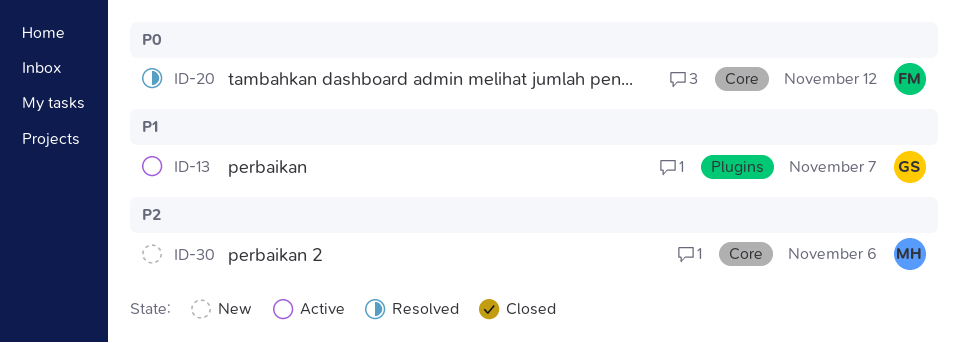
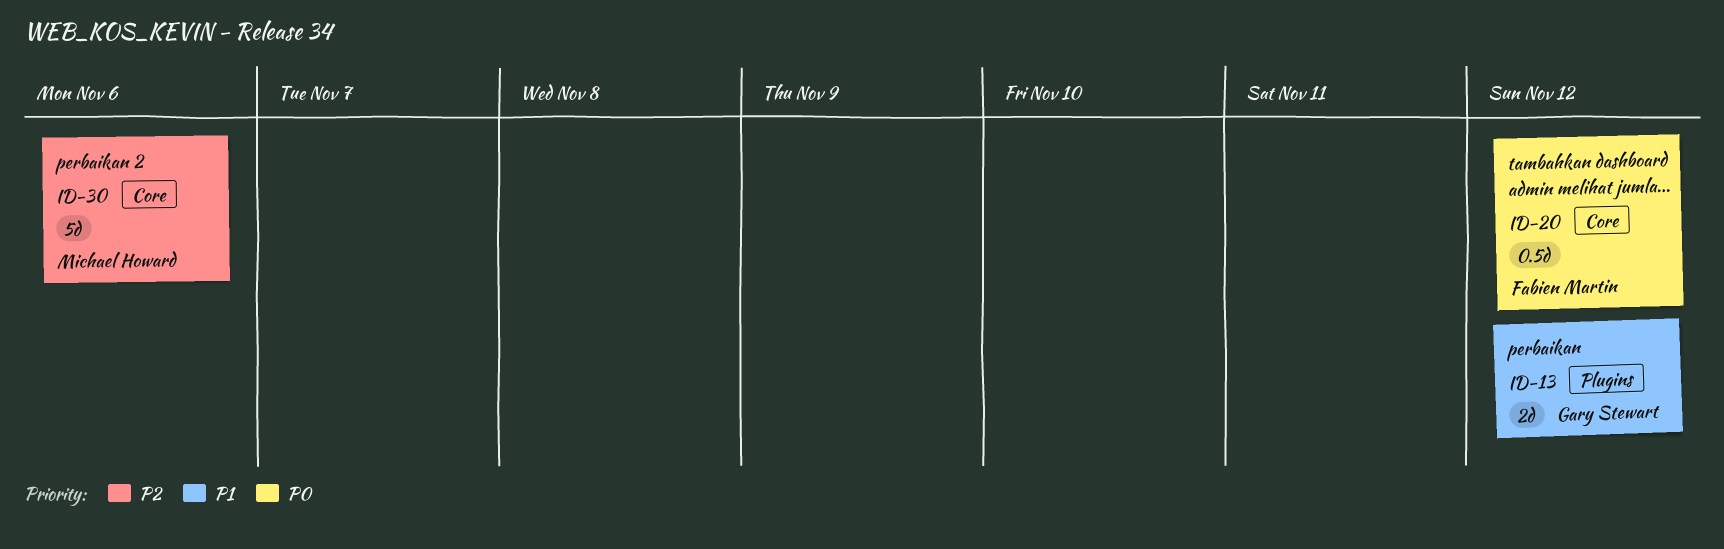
ID-13, due: Nov 7 -> Nov 12

